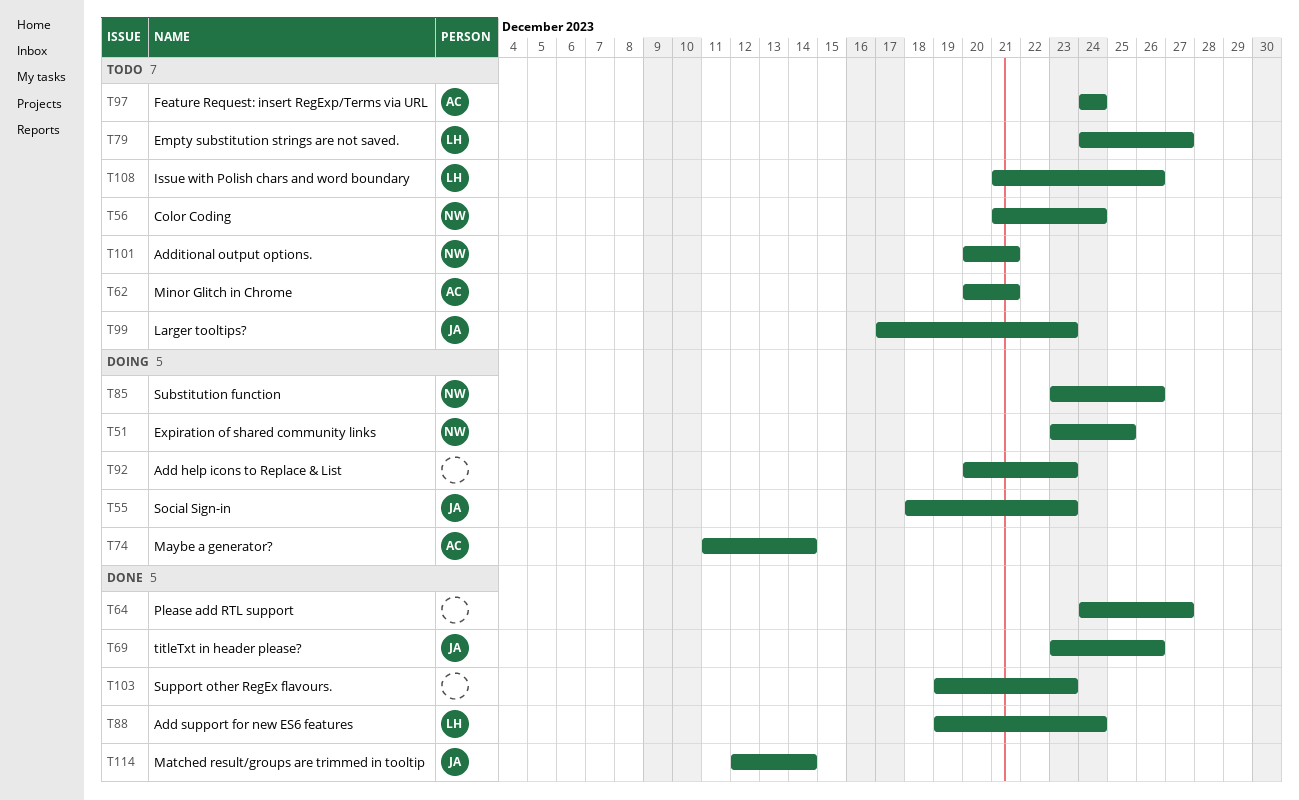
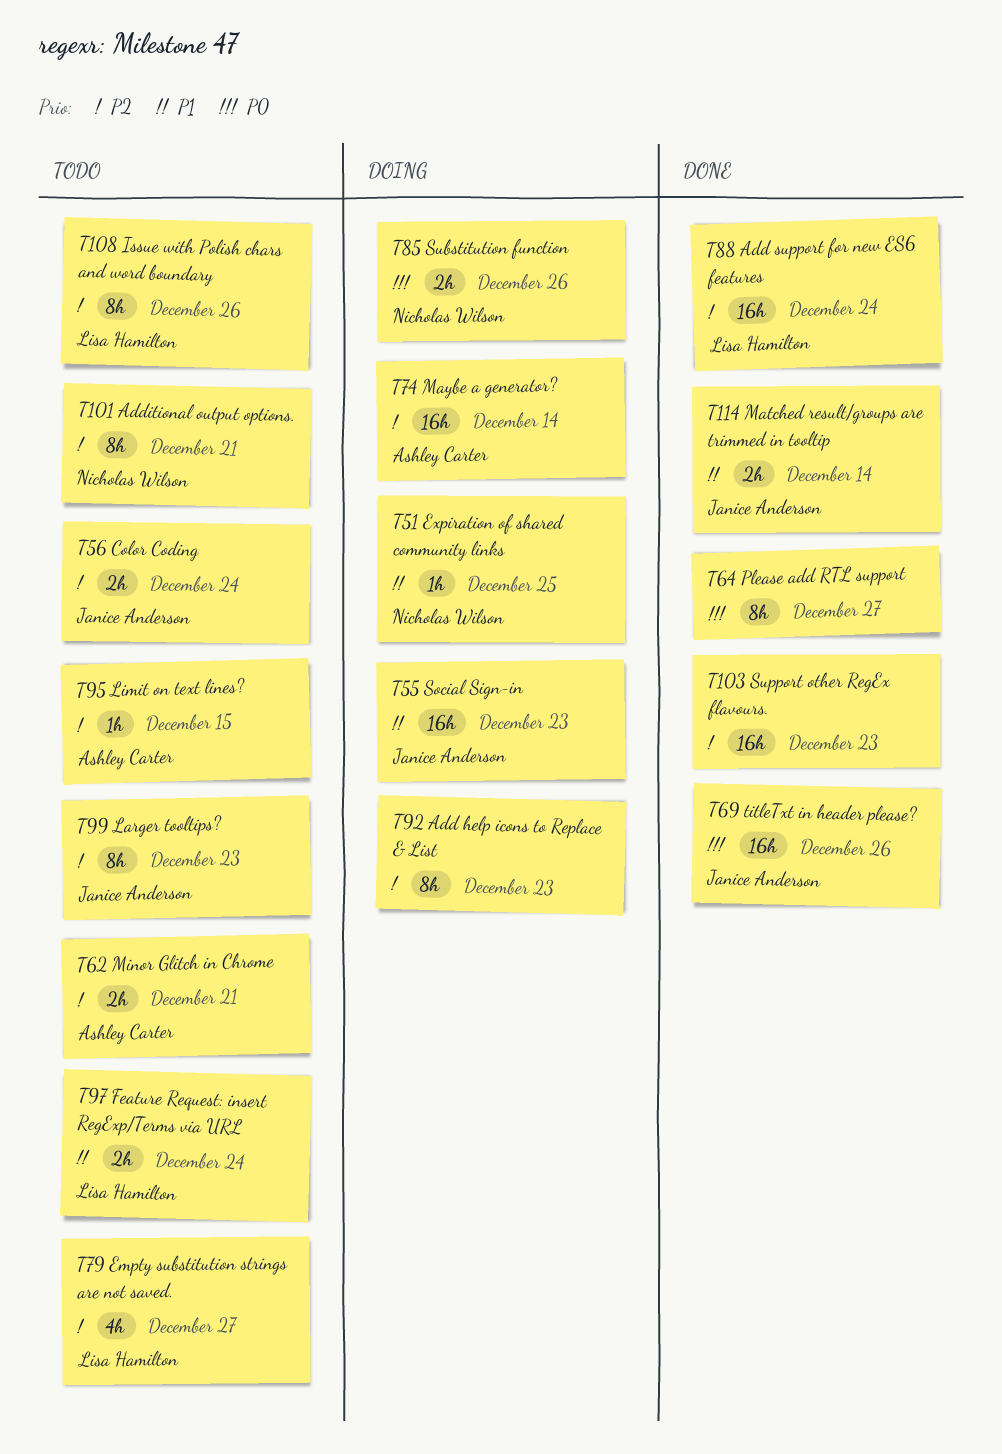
T56, owner: Nicholas Wilson -> Janice Anderson
T95: none -> present
T97, owner: Ashley Carter -> Lisa Hamilton

